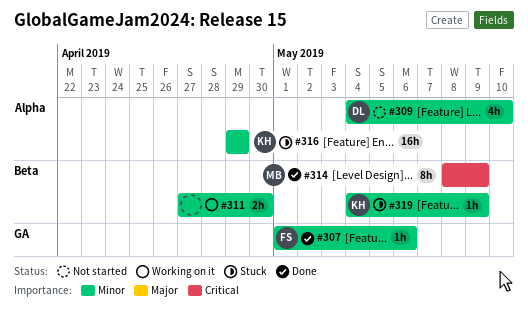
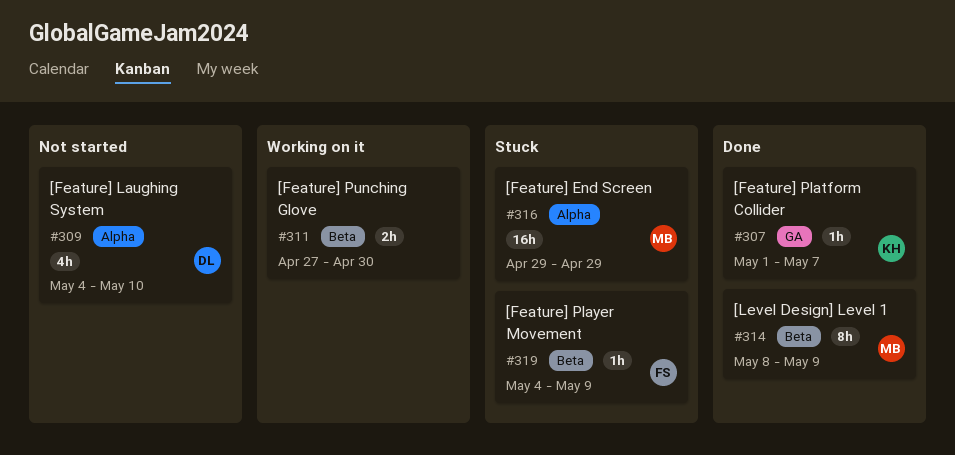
#307, owner: FS -> KH
#307, due: May 6 -> May 7
#316, owner: KH -> MB
#319, owner: KH -> FS

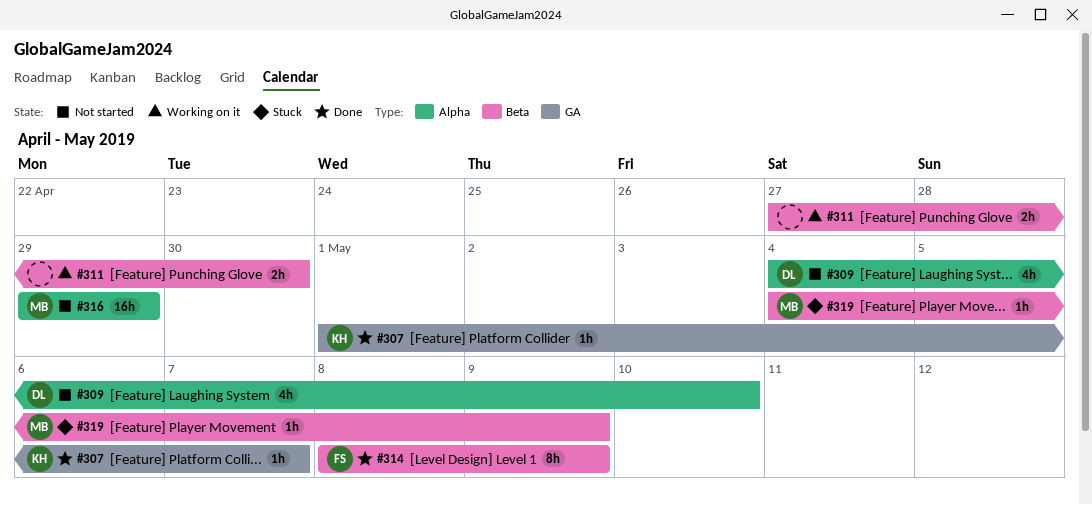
#314, owner: MB -> FS
#316, status: Stuck -> Not started
#319, owner: FS -> MB

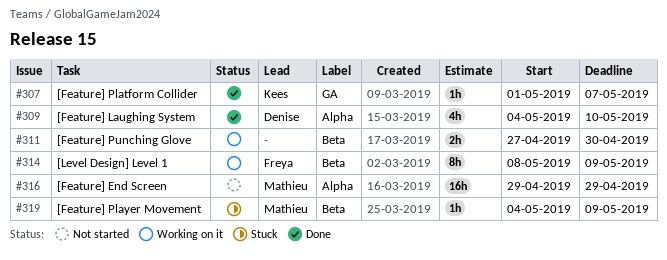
#309, status: Not started -> Done
#314, status: Done -> Working on it

